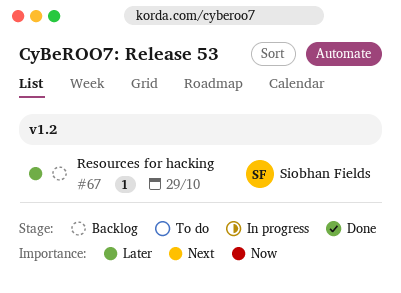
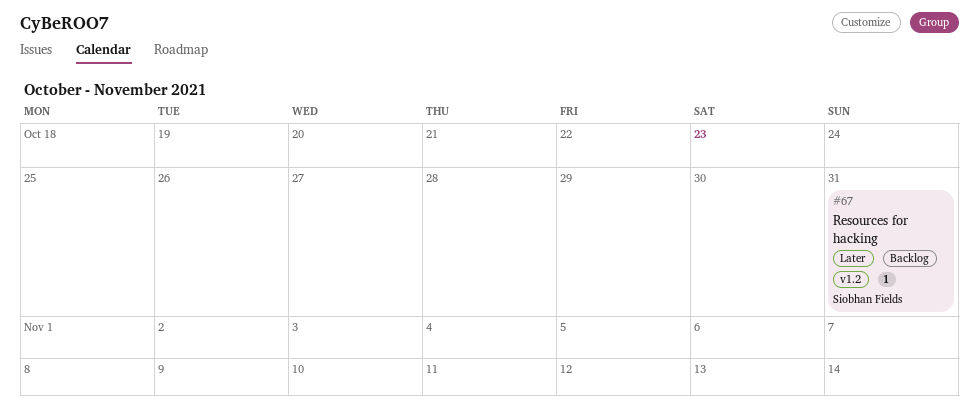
#67, due: Oct 29 -> Oct 31

